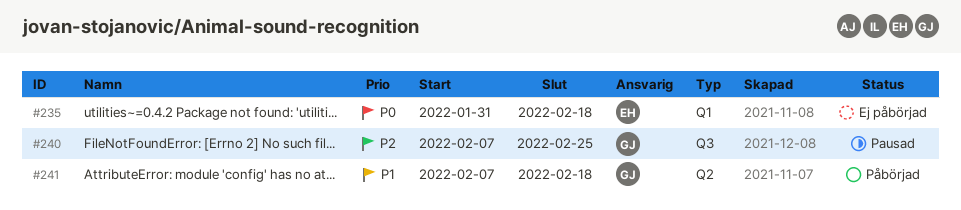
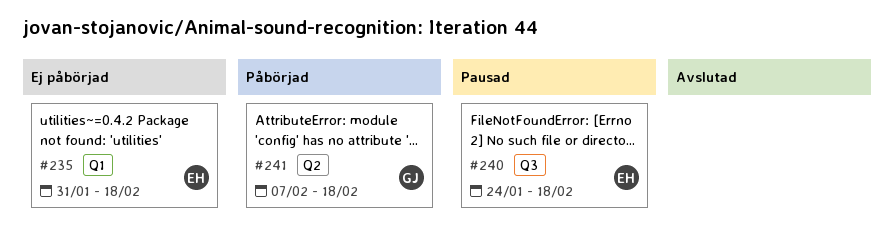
#240, owner: GJ -> EH
#240, start: Feb 7 -> Jan 24
#240, due: Feb 25 -> Feb 18

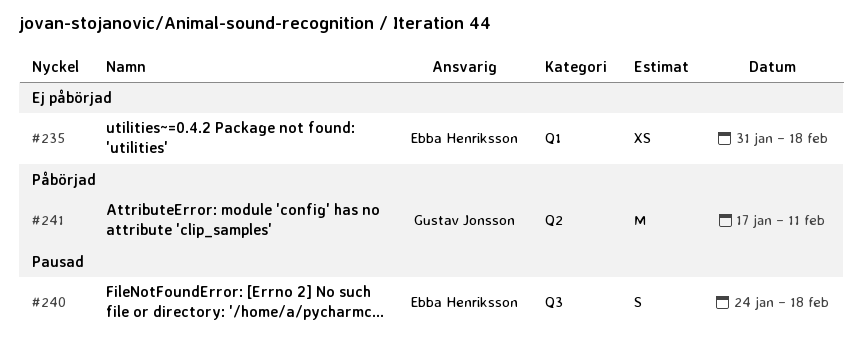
#241, start: Feb 7 -> Jan 17
#241, due: Feb 18 -> Feb 11

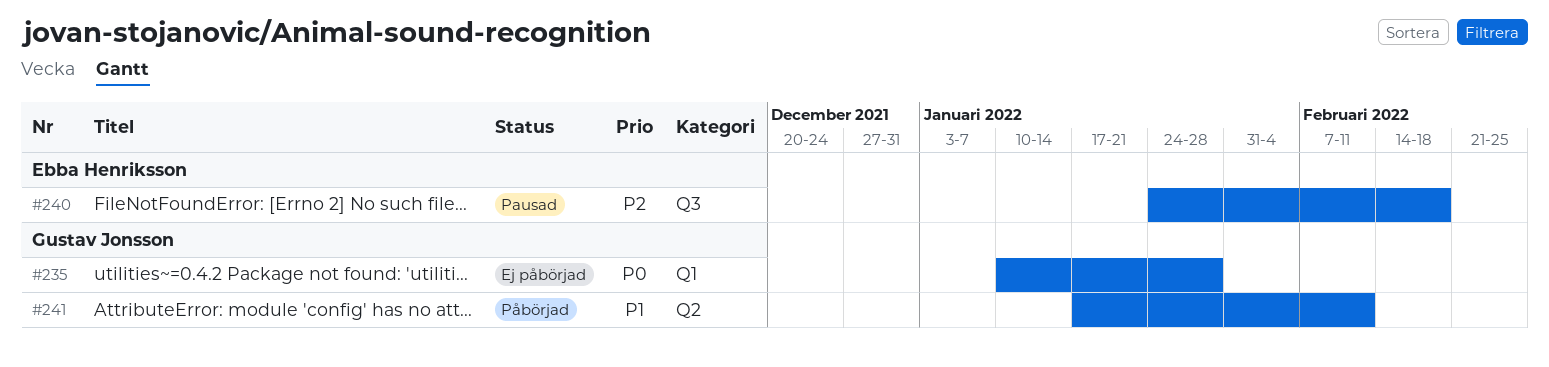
#235, owner: Ebba Henriksson -> Gustav Jonsson
#235, start: Jan 31 -> Jan 10
#235, due: Feb 18 -> Jan 28

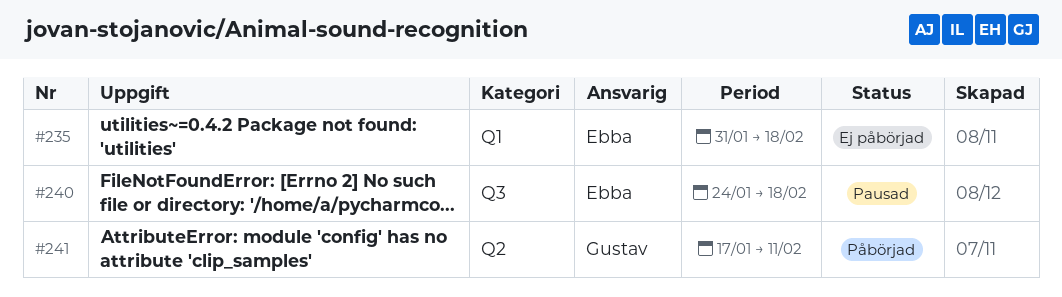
#235, owner: Gustav Jonsson -> Ebba Henriksson
#235, start: Jan 10 -> Jan 31
#235, due: Jan 28 -> Feb 18

